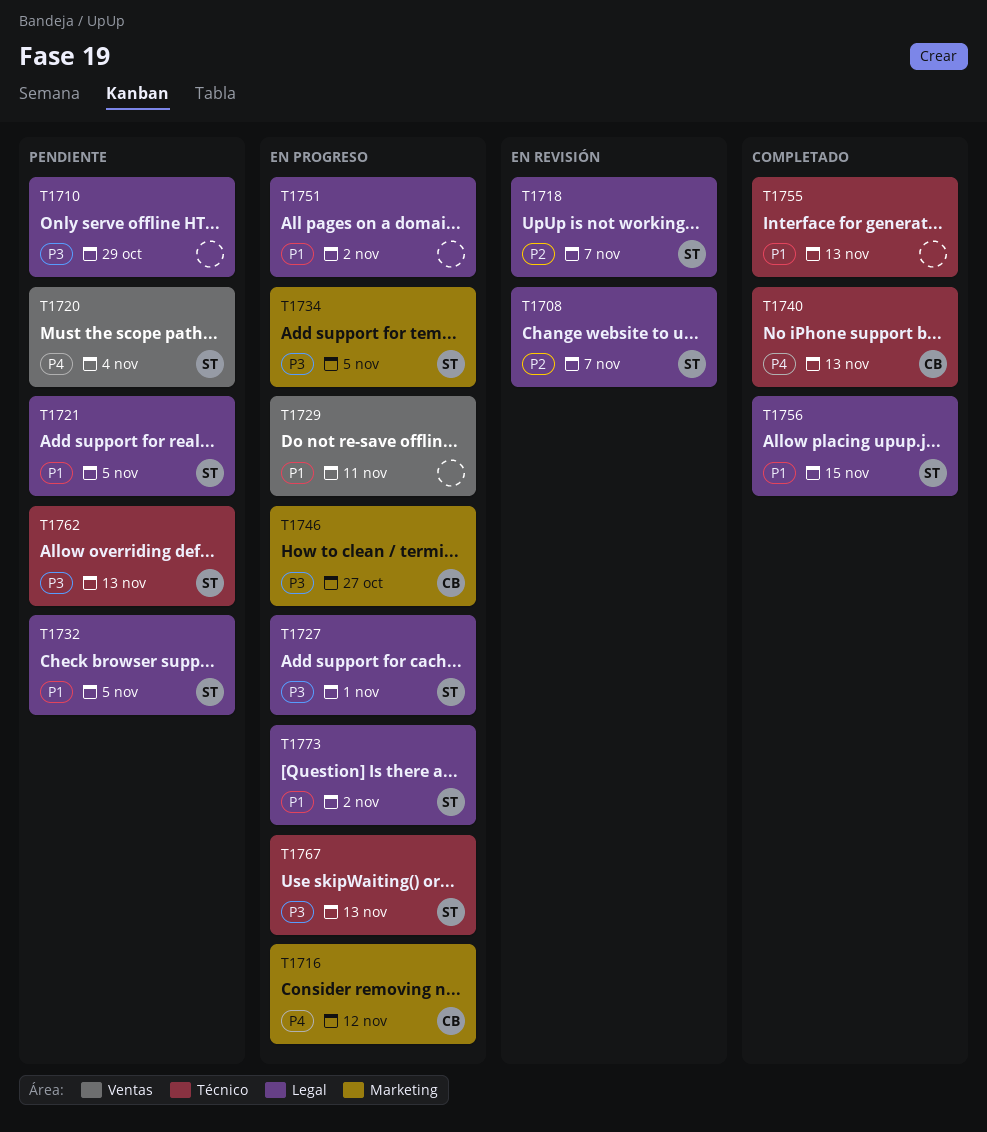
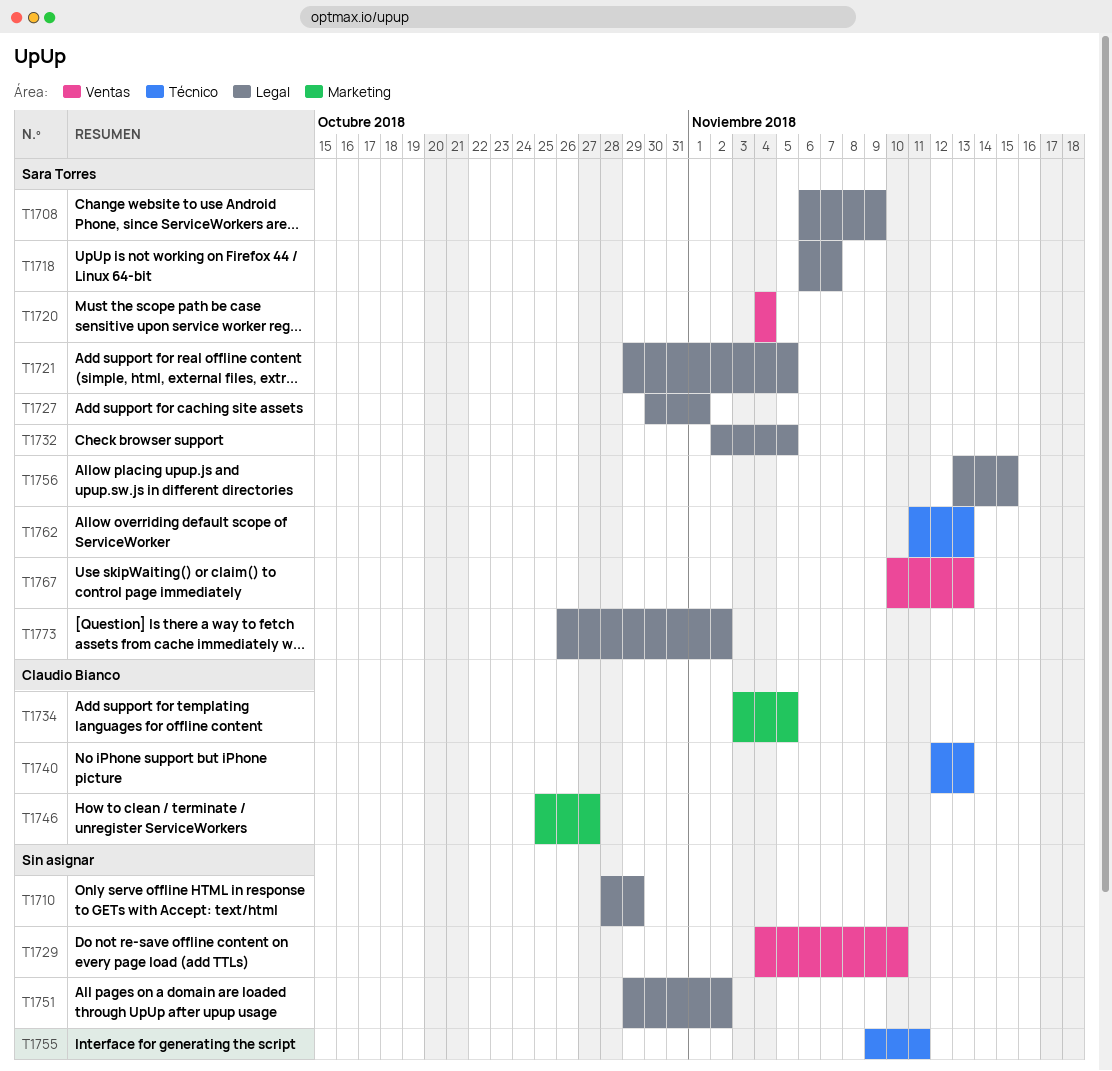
T1708, due: Nov 7 -> Nov 9
T1716: present -> none
T1729, due: Nov 11 -> Nov 10
T1734, owner: Sara Torres -> Claudio Bianco
T1755, due: Nov 13 -> Nov 11
T1767, label: Técnico -> Ventas

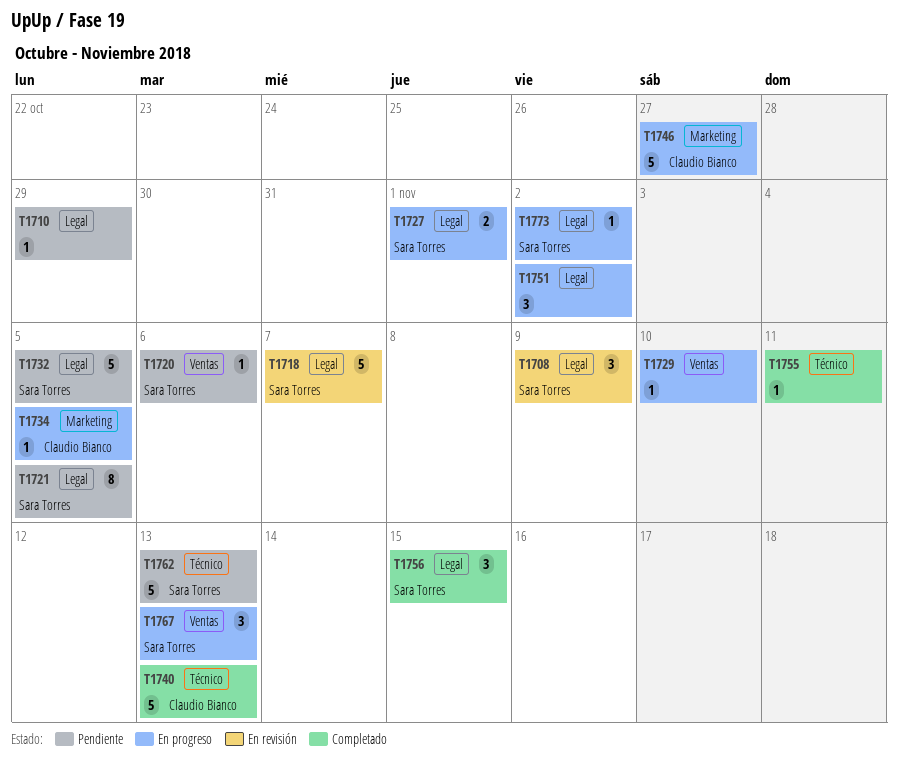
T1720, due: Nov 4 -> Nov 6

